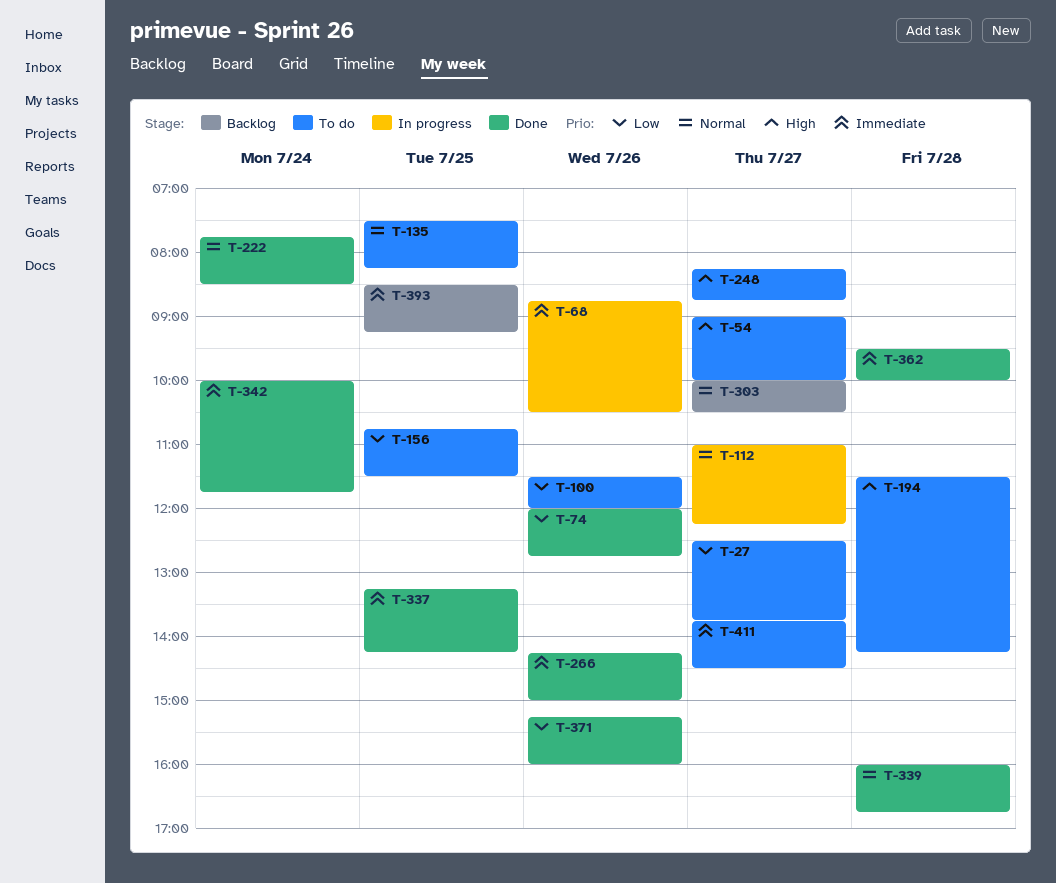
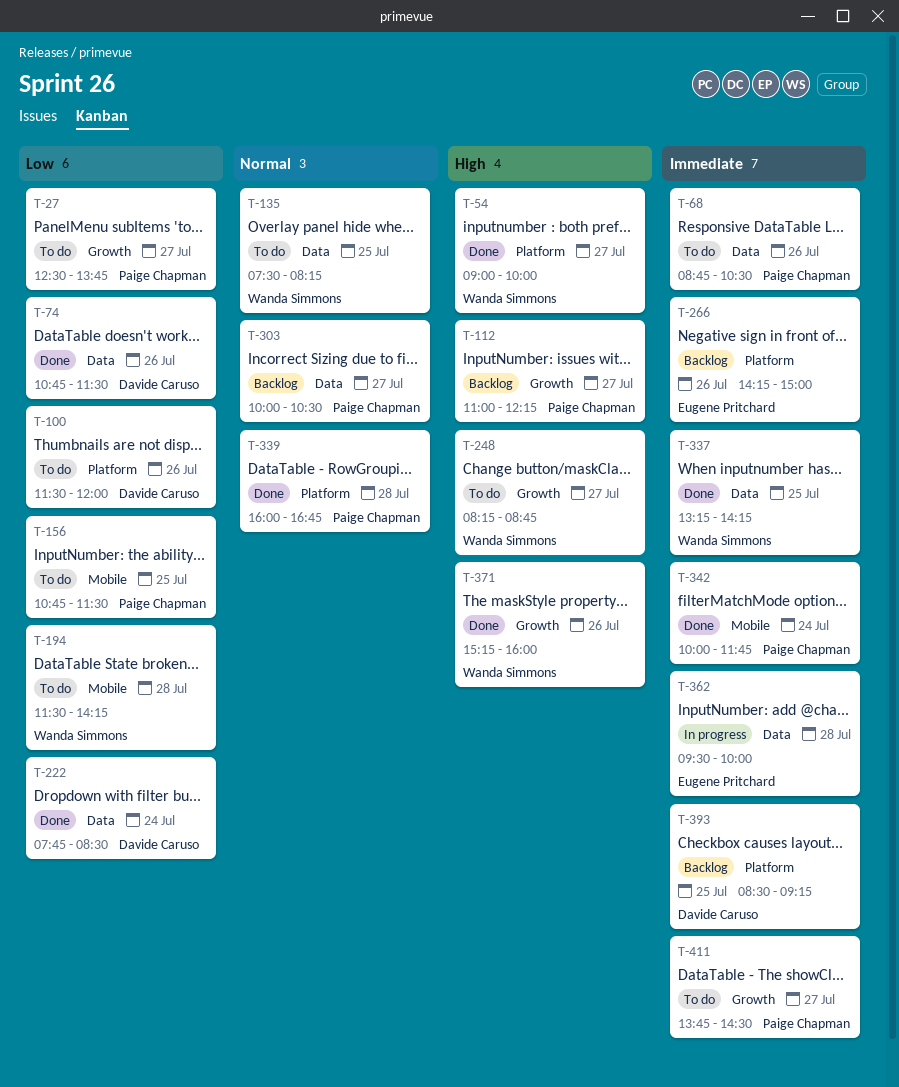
T-54, status: To do -> Done
T-68, status: In progress -> To do
T-74, begins: 12:00 -> 10:45
T-74, ends: 12:45 -> 11:30
T-112, status: In progress -> Backlog
T-112, priority: Normal -> High
T-194, priority: High -> Low
T-222, priority: Normal -> Low
T-266, status: Done -> Backlog
T-362, status: Done -> In progress
T-371, priority: Low -> High

